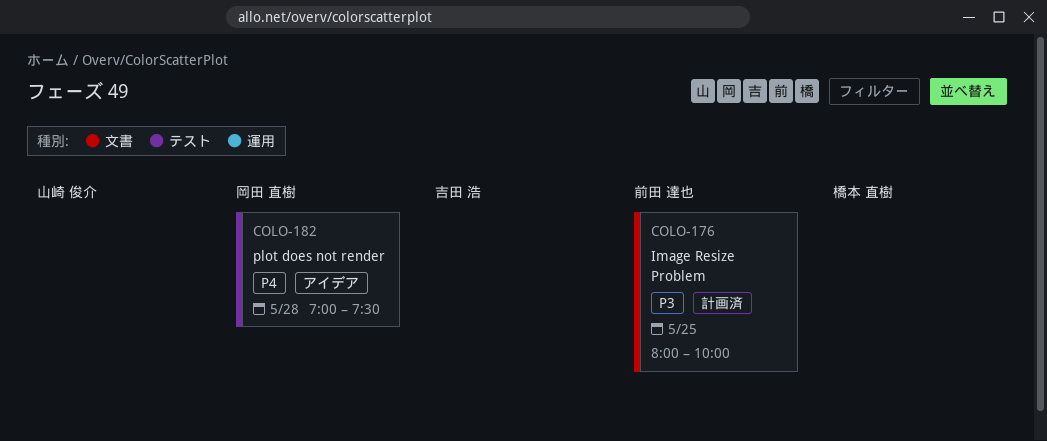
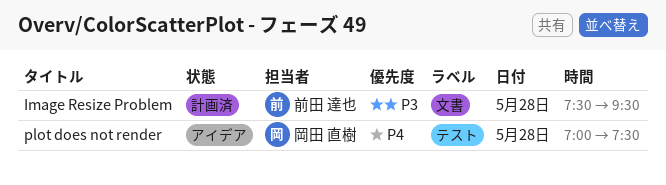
Image Resize Problem, day: May 25 -> May 28
Image Resize Problem, begins: 08:00 -> 07:30
Image Resize Problem, ends: 10:00 -> 09:30

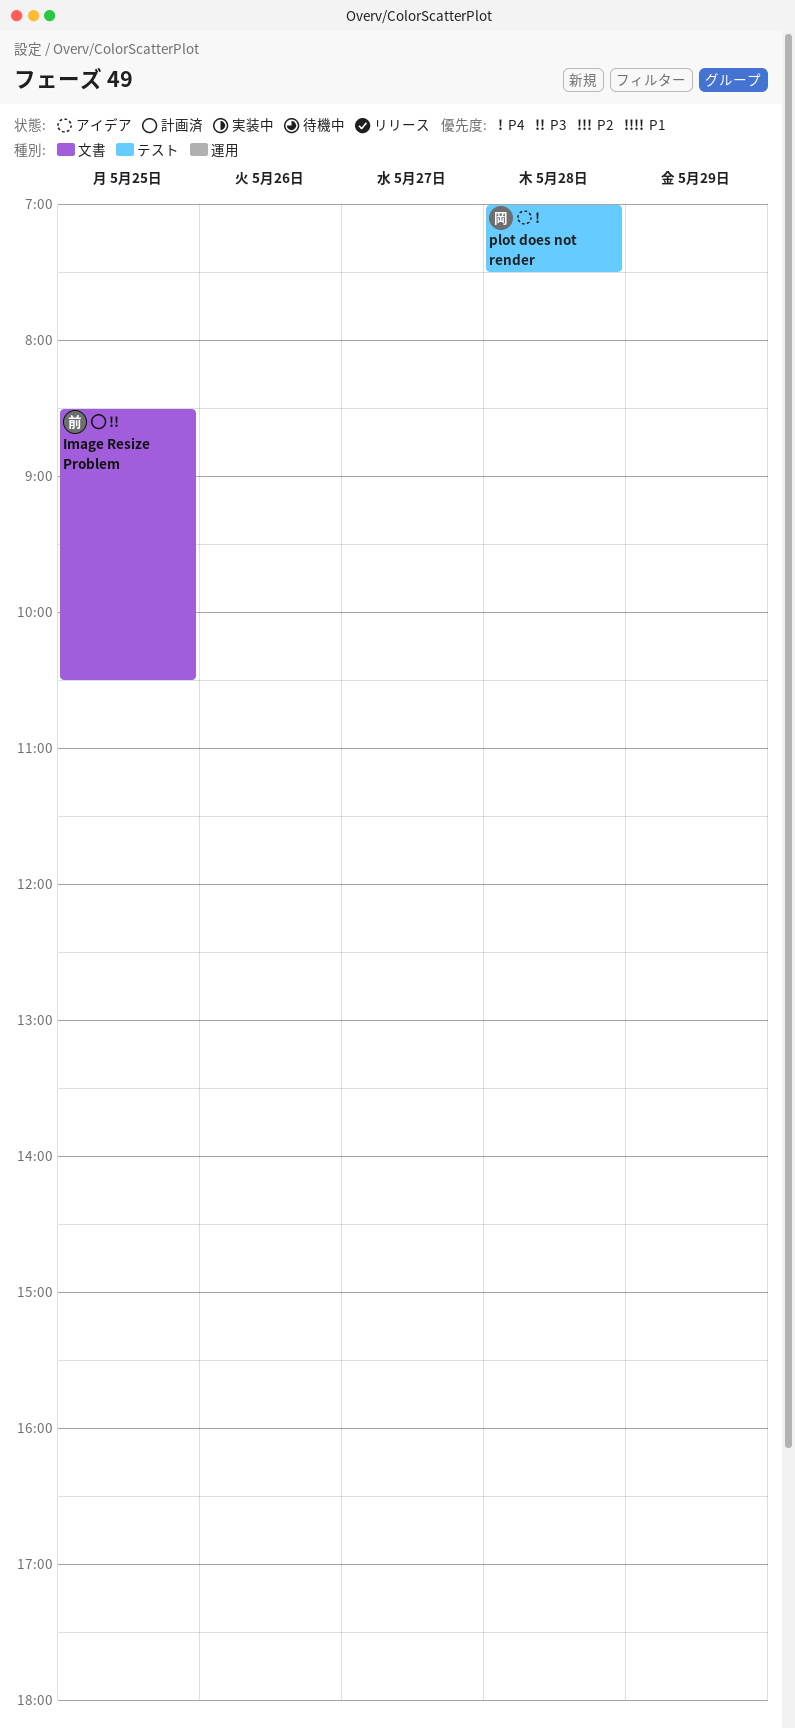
Image Resize Problem, day: May 28 -> May 25
Image Resize Problem, begins: 07:30 -> 08:30
Image Resize Problem, ends: 09:30 -> 10:30

